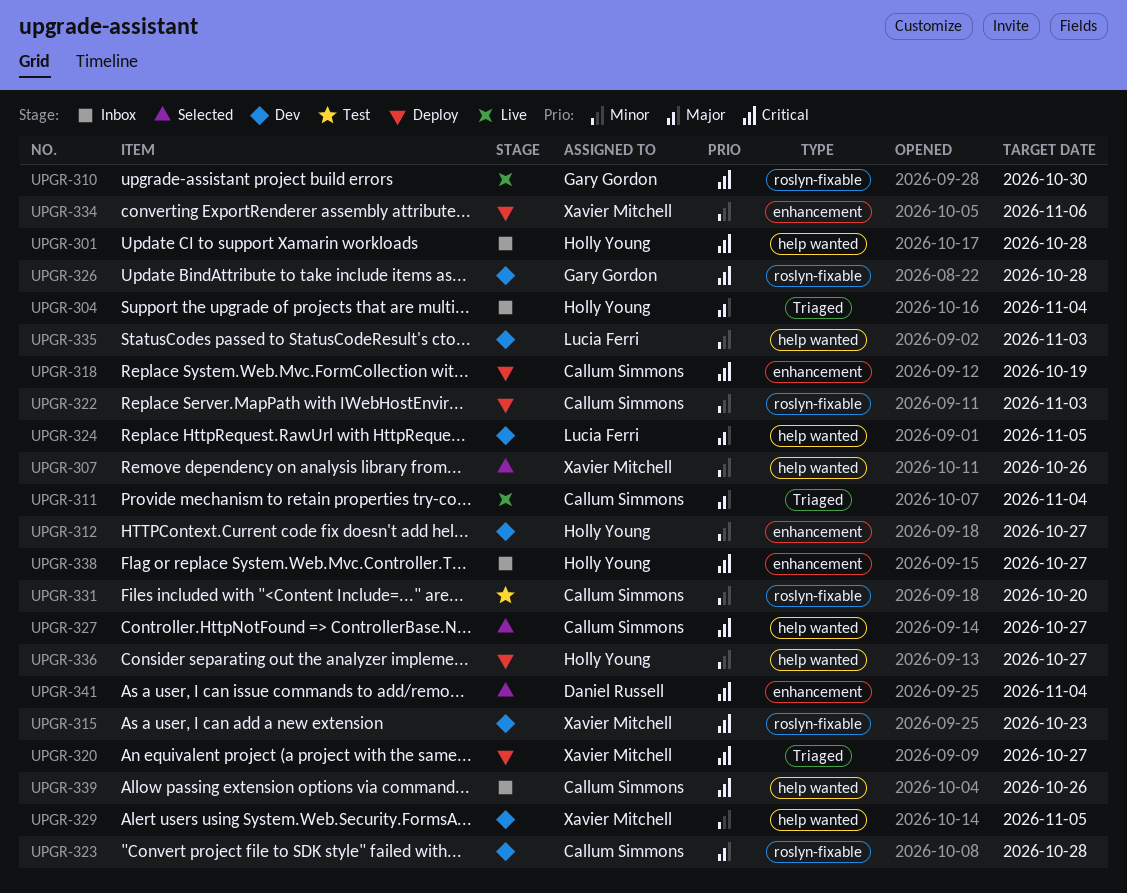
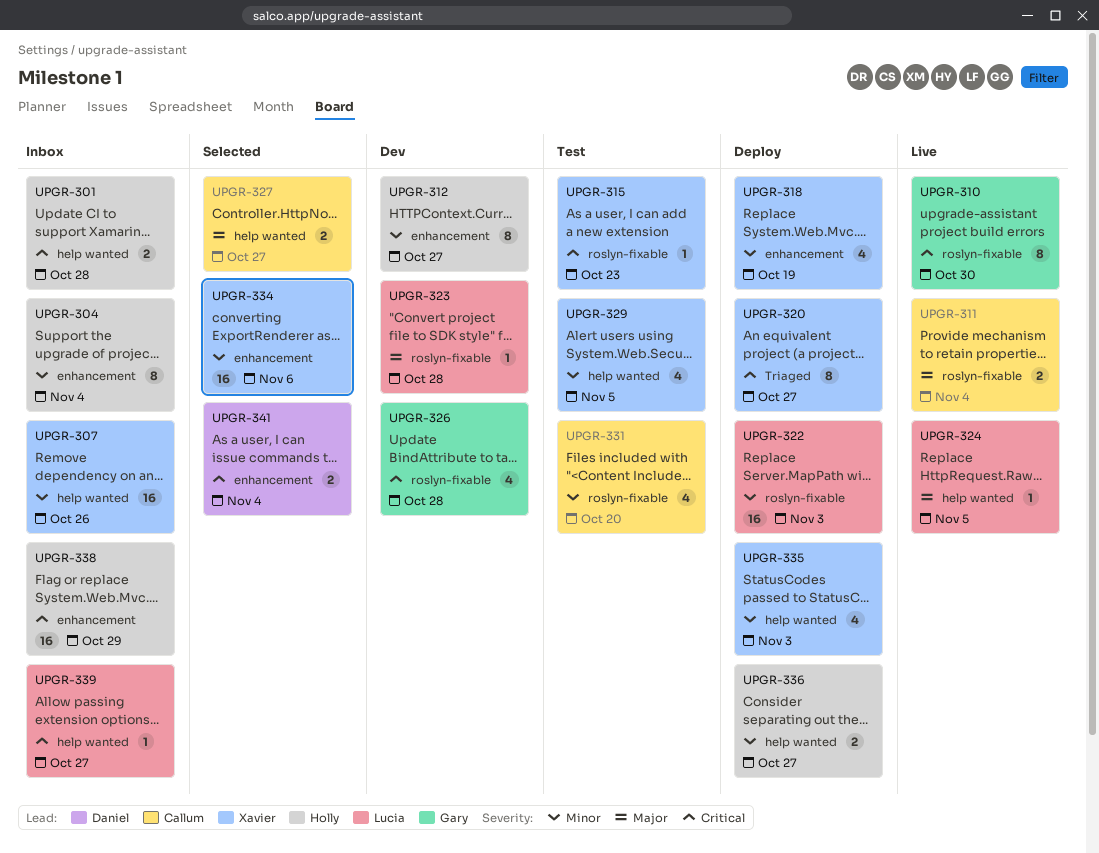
UPGR-304, priority: Major -> Minor
UPGR-304, label: Triaged -> enhancement
UPGR-307, status: Selected -> Inbox
UPGR-311, label: Triaged -> roslyn-fixable
UPGR-315, status: Dev -> Test
UPGR-318, owner: Callum Simmons -> Xavier Mitchell
UPGR-318, priority: Critical -> Minor
UPGR-322, owner: Callum Simmons -> Lucia Ferri
UPGR-323, owner: Callum Simmons -> Lucia Ferri
UPGR-324, status: Dev -> Live
UPGR-327, priority: Critical -> Major
UPGR-329, status: Dev -> Test
UPGR-334, status: Deploy -> Selected
UPGR-335, status: Dev -> Deploy
UPGR-335, owner: Lucia Ferri -> Xavier Mitchell
UPGR-338, due: Oct 27 -> Oct 29
UPGR-339, owner: Callum Simmons -> Lucia Ferri
UPGR-339, due: Oct 26 -> Oct 27

